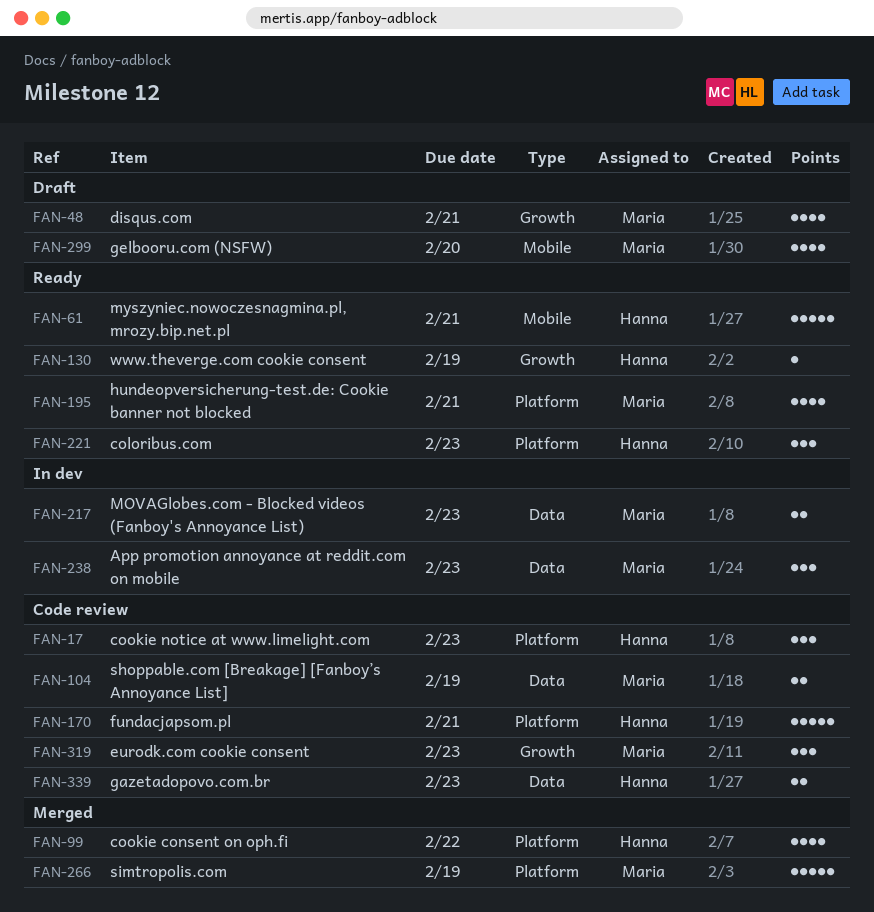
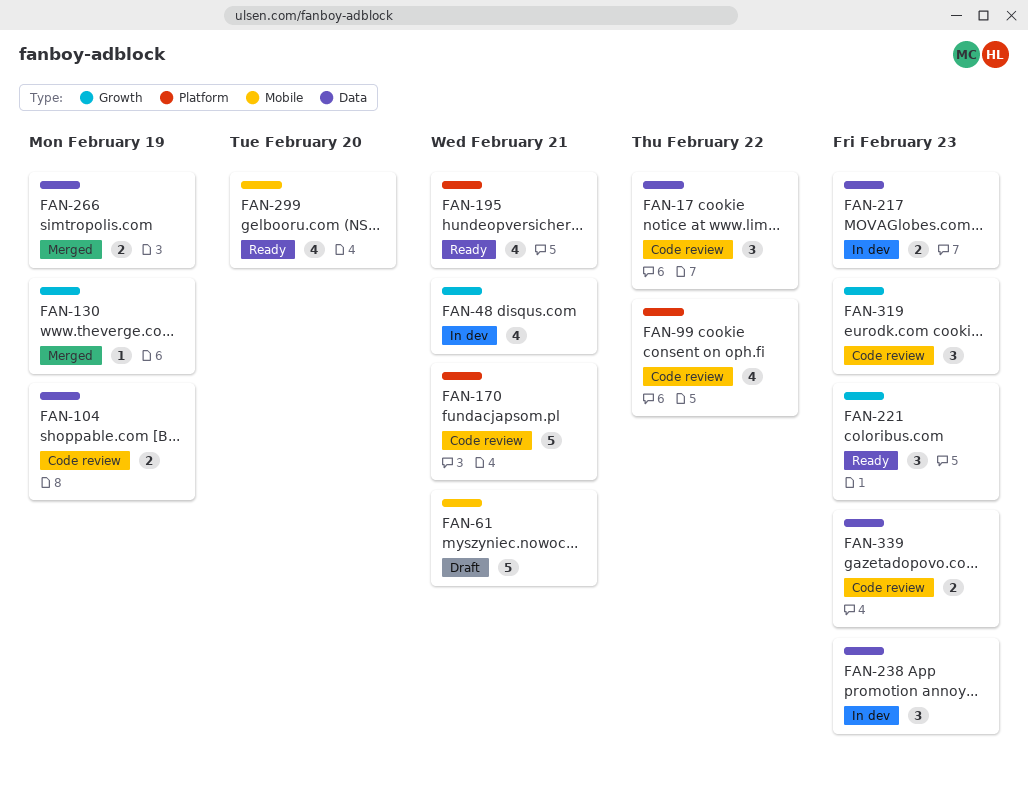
FAN-17, label: Platform -> Data
FAN-17, due: Feb 23 -> Feb 22
FAN-48, status: Draft -> In dev
FAN-61, status: Ready -> Draft
FAN-99, status: Merged -> Code review
FAN-130, status: Ready -> Merged
FAN-221, label: Platform -> Growth
FAN-266, label: Platform -> Data
FAN-266, estimate: 5 -> 2
FAN-299, status: Draft -> Ready

